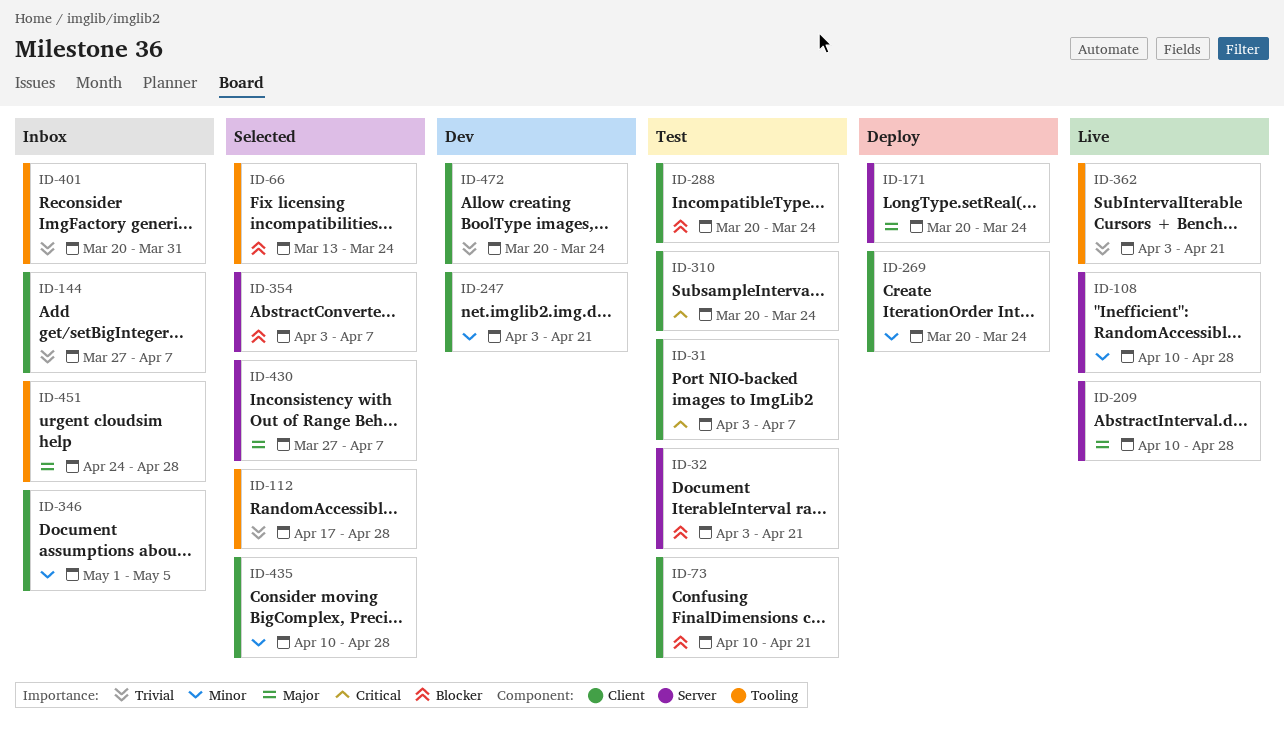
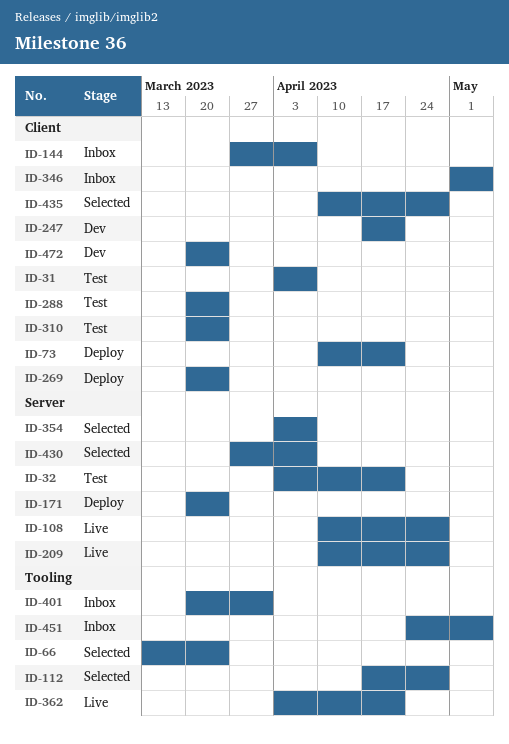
ID-73, status: Test -> Deploy
ID-247, start: Apr 3 -> Apr 17
ID-451, due: Apr 28 -> May 5

